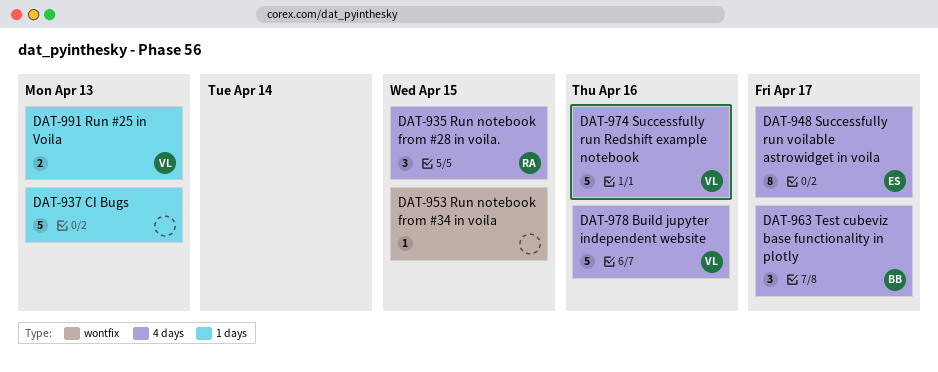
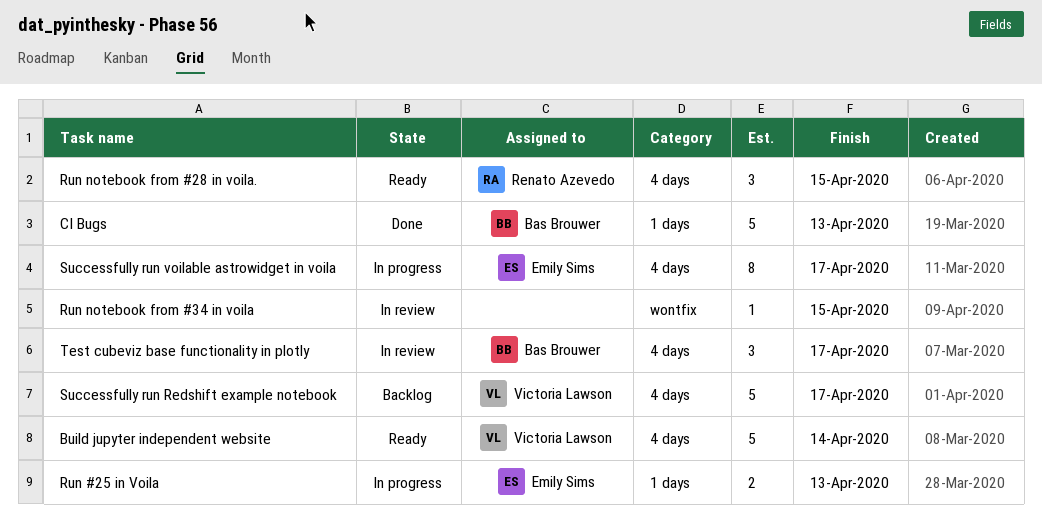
Build jupyter independent website, due: Apr 16 -> Apr 14
CI Bugs, owner: none -> Bas Brouwer
Run #25 in Voila, owner: Victoria Lawson -> Emily Sims
Successfully run Redshift example notebook, due: Apr 16 -> Apr 17

